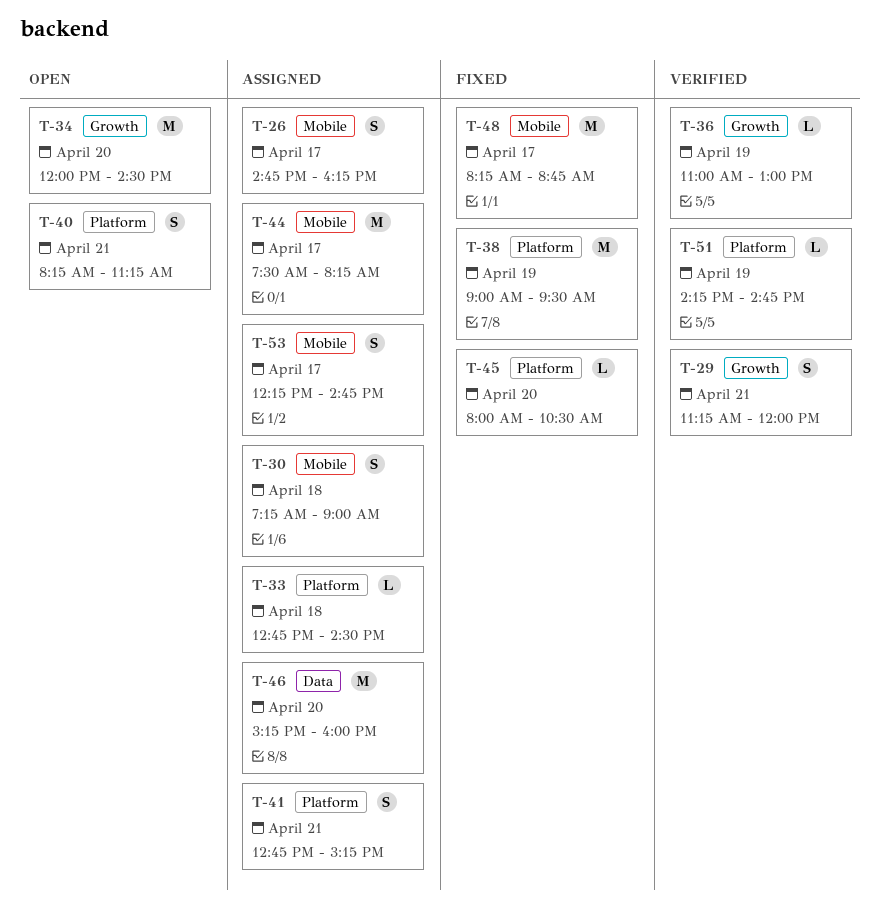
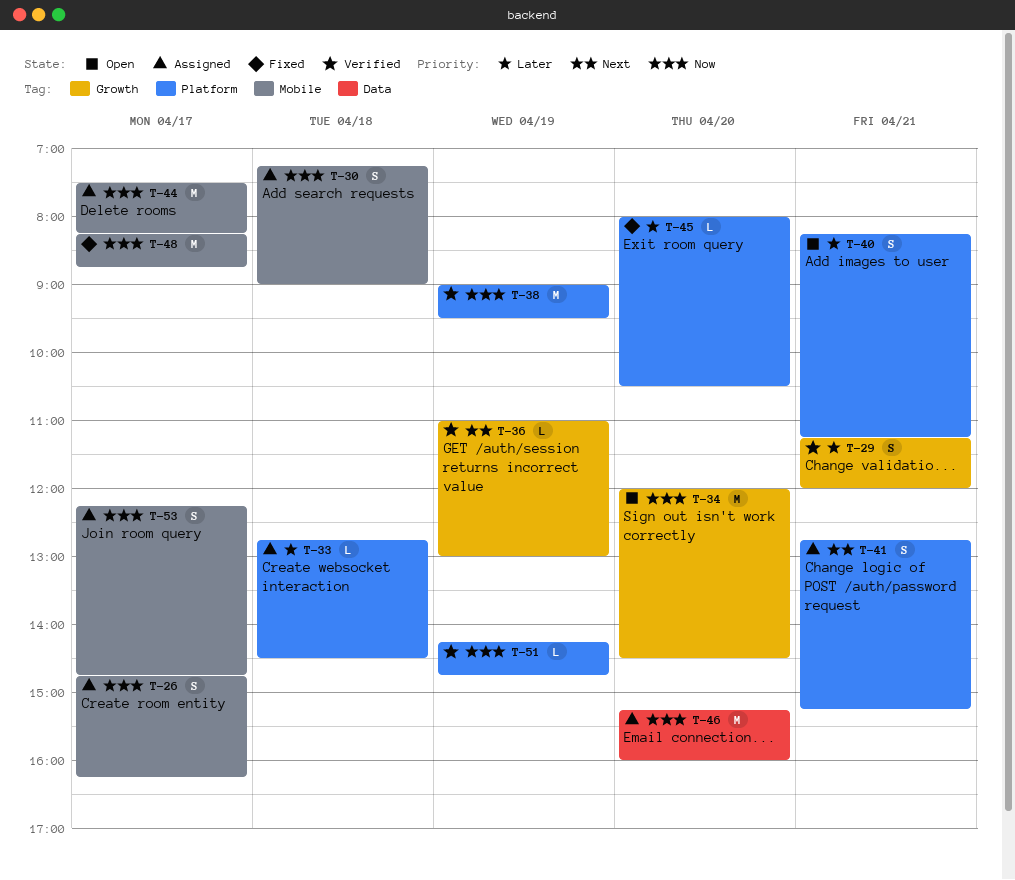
T-38, status: Fixed -> Verified

